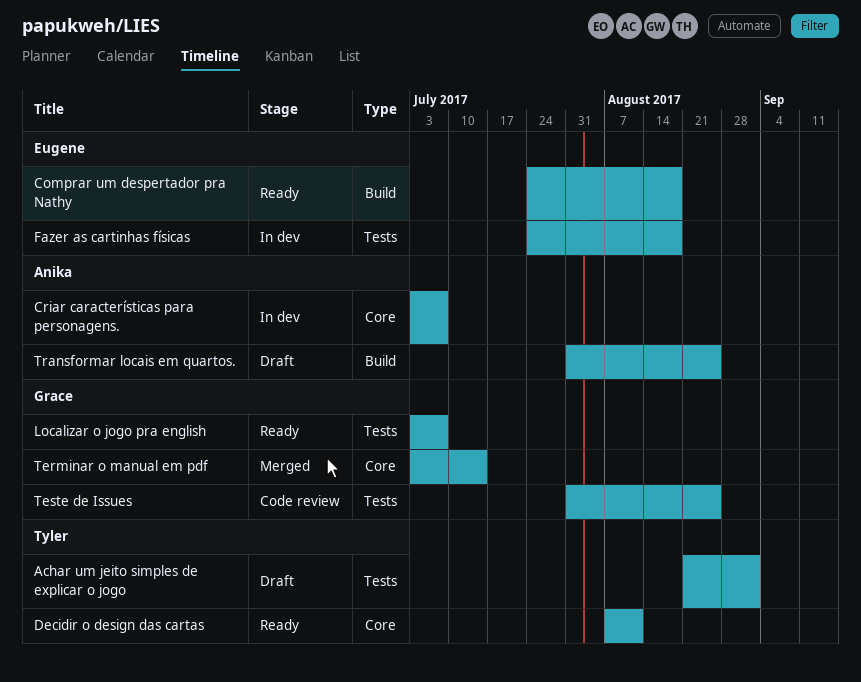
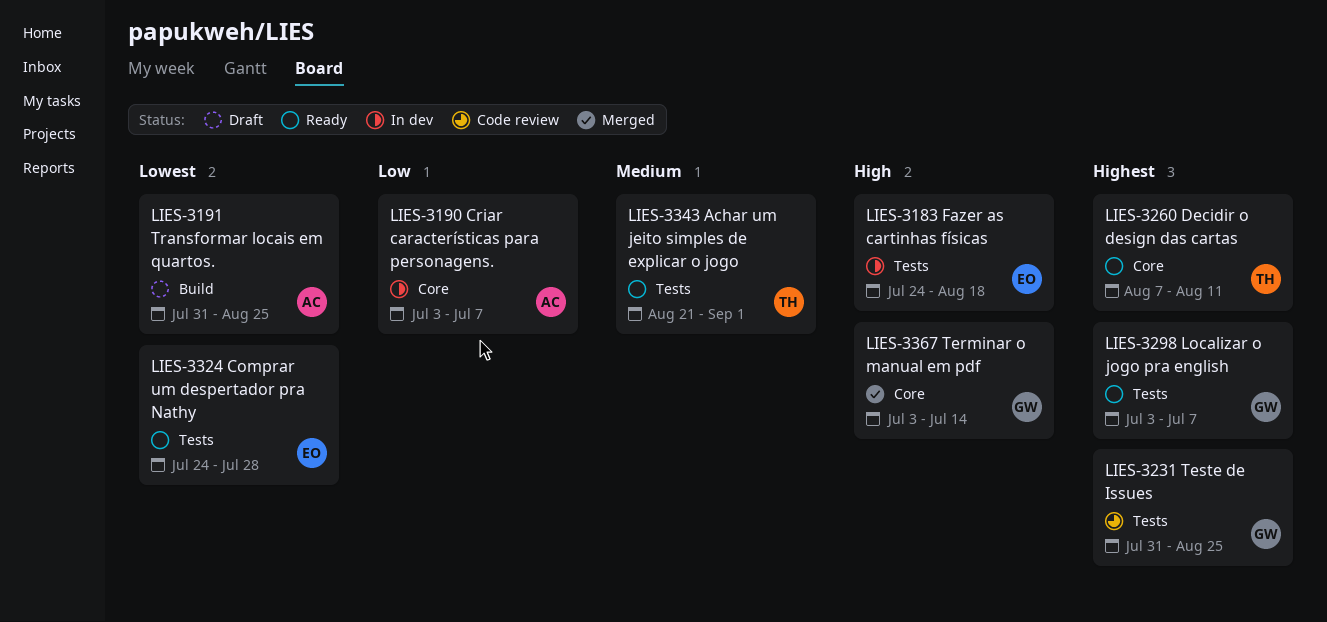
Achar um jeito simples de explicar o jogo, status: Draft -> Ready
Comprar um despertador pra Nathy, label: Build -> Tests
Comprar um despertador pra Nathy, due: Aug 18 -> Jul 28

